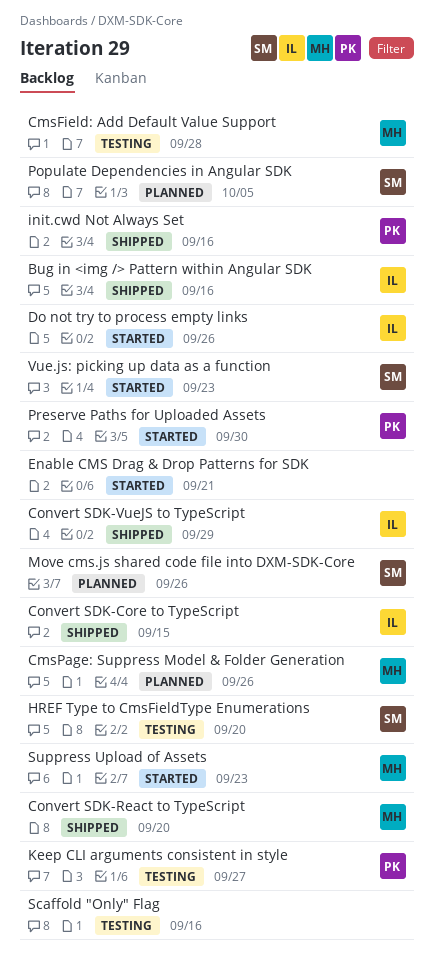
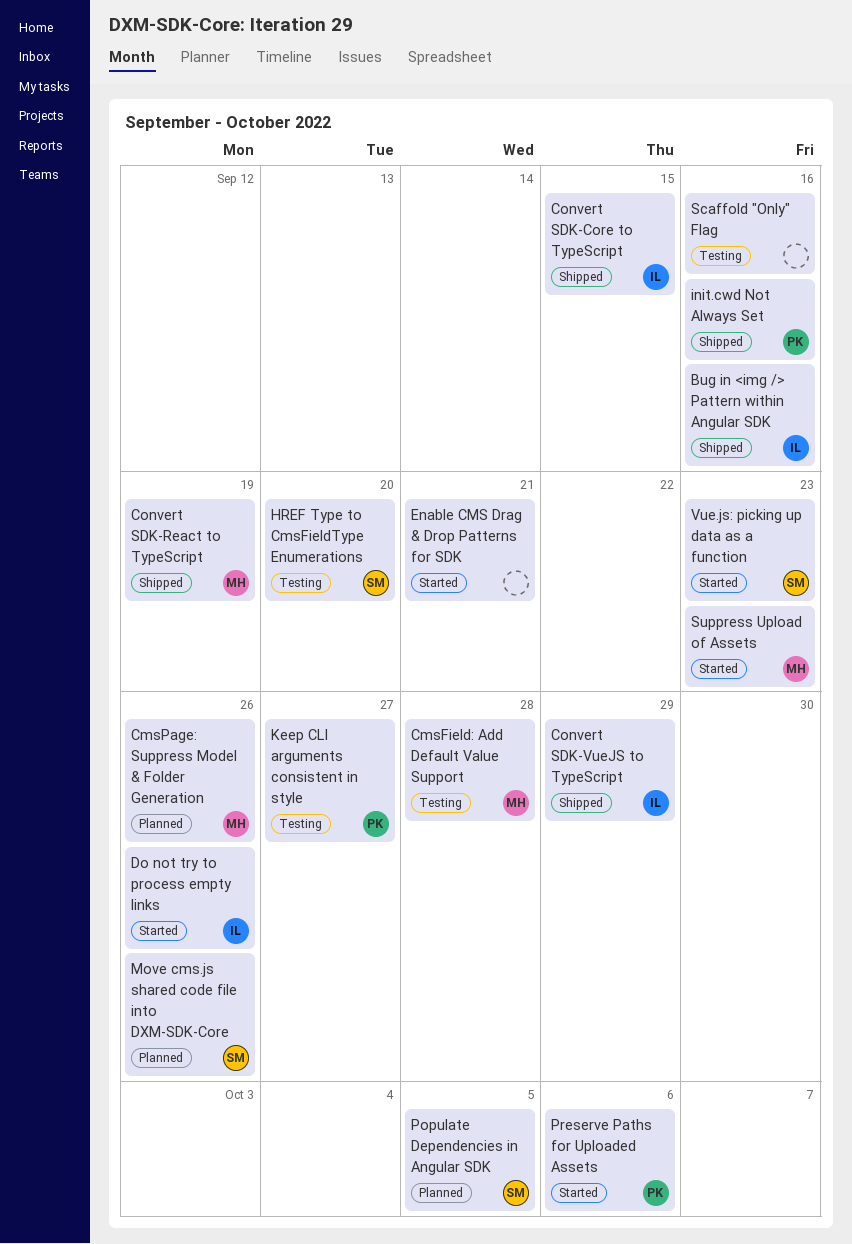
Convert SDK-React to TypeScript, due: Sep 20 -> Sep 19
Preserve Paths for Uploaded Assets, due: Sep 30 -> Oct 6

